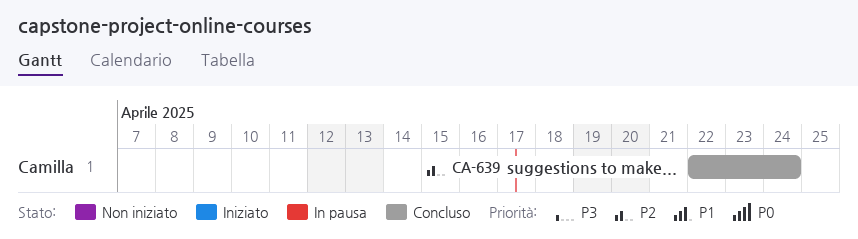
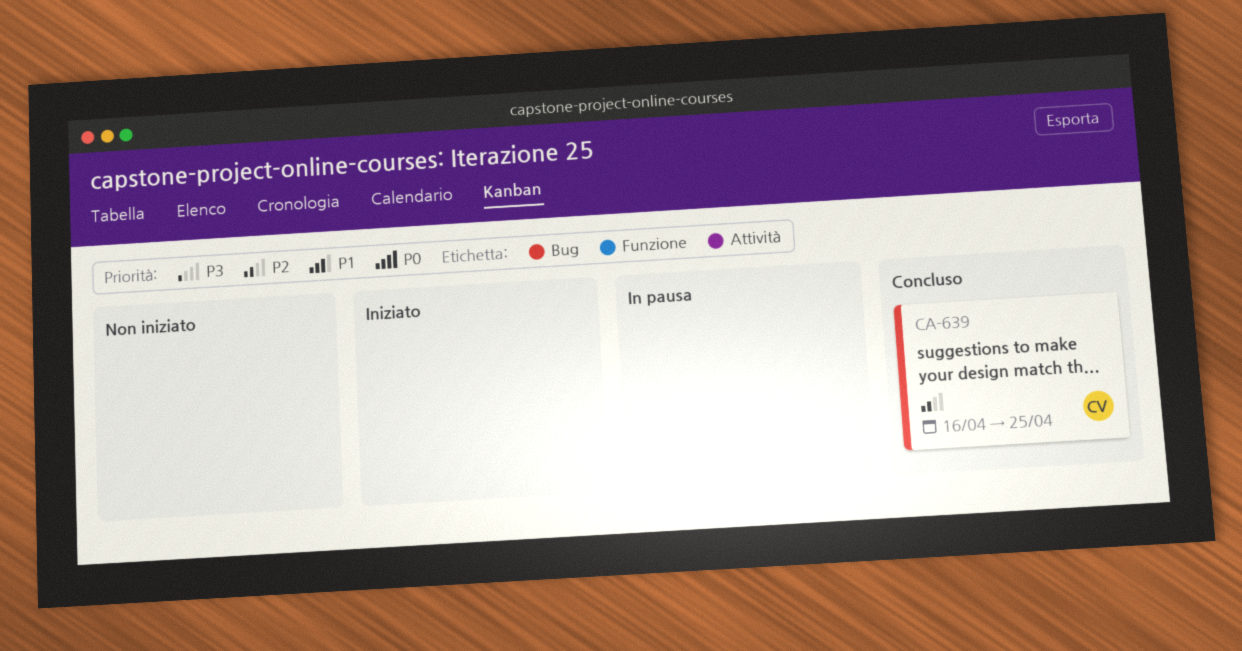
CA-639, start: Apr 22 -> Apr 16
CA-639, due: Apr 24 -> Apr 25

